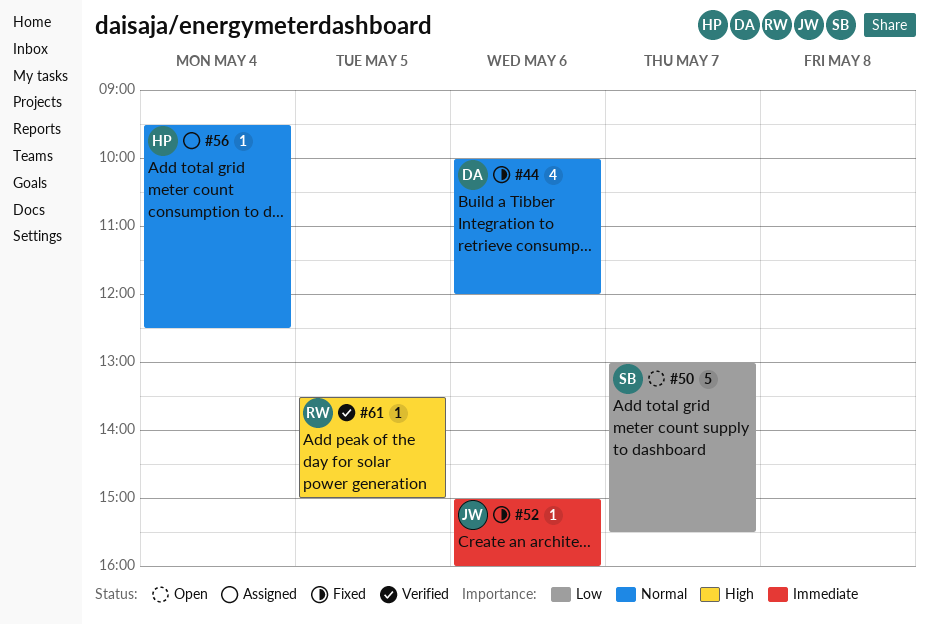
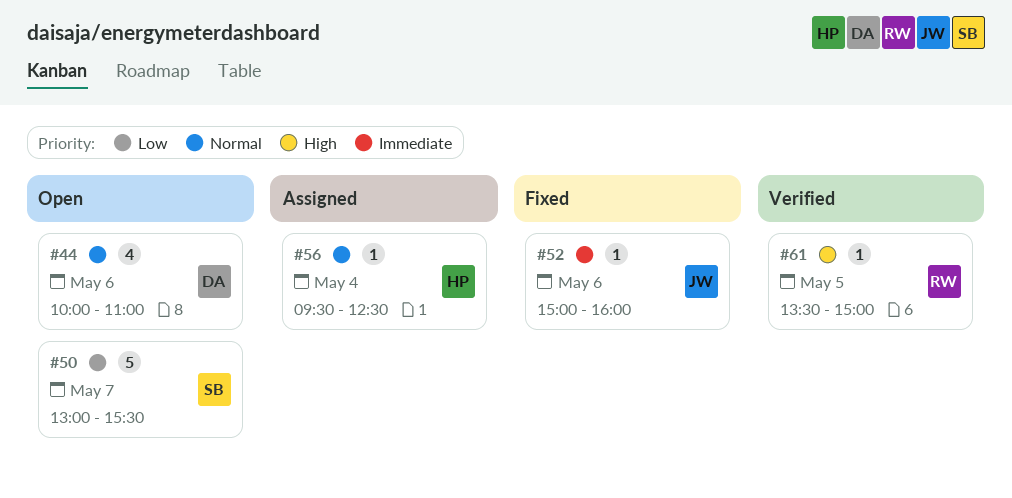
#44, status: Fixed -> Open
#44, ends: 12:00 -> 11:00

